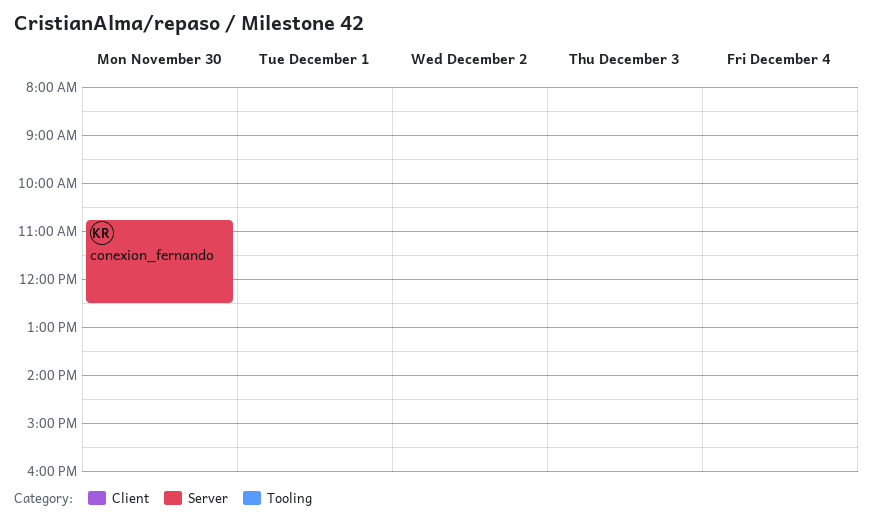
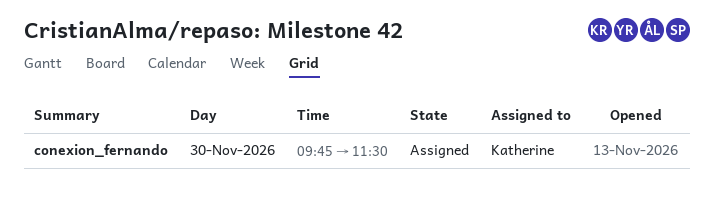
conexion_fernando, begins: 10:45 -> 09:45
conexion_fernando, ends: 12:30 -> 11:30

